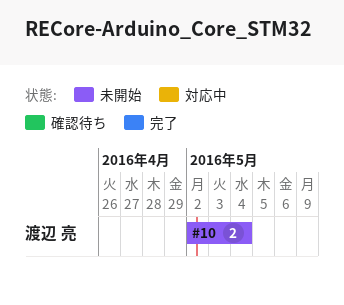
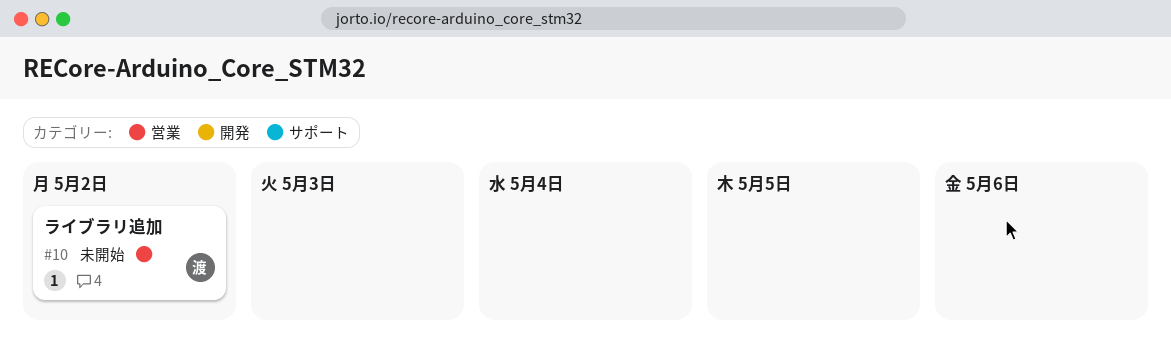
#10, estimate: 2 -> 1
#10, due: May 4 -> May 2

